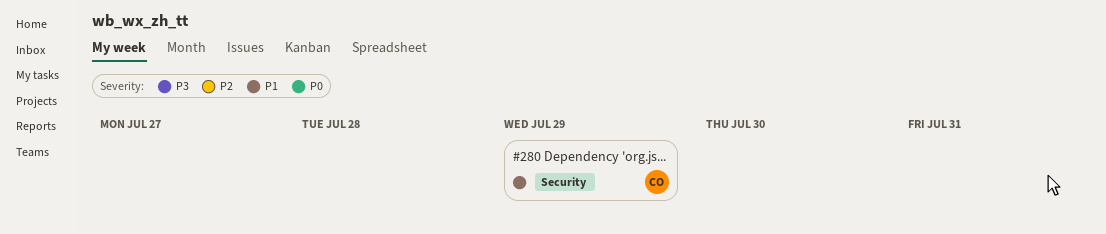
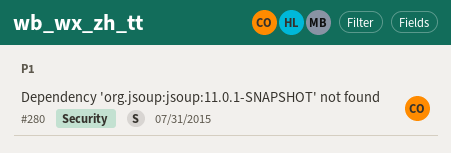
#280, due: Jul 29 -> Jul 31

